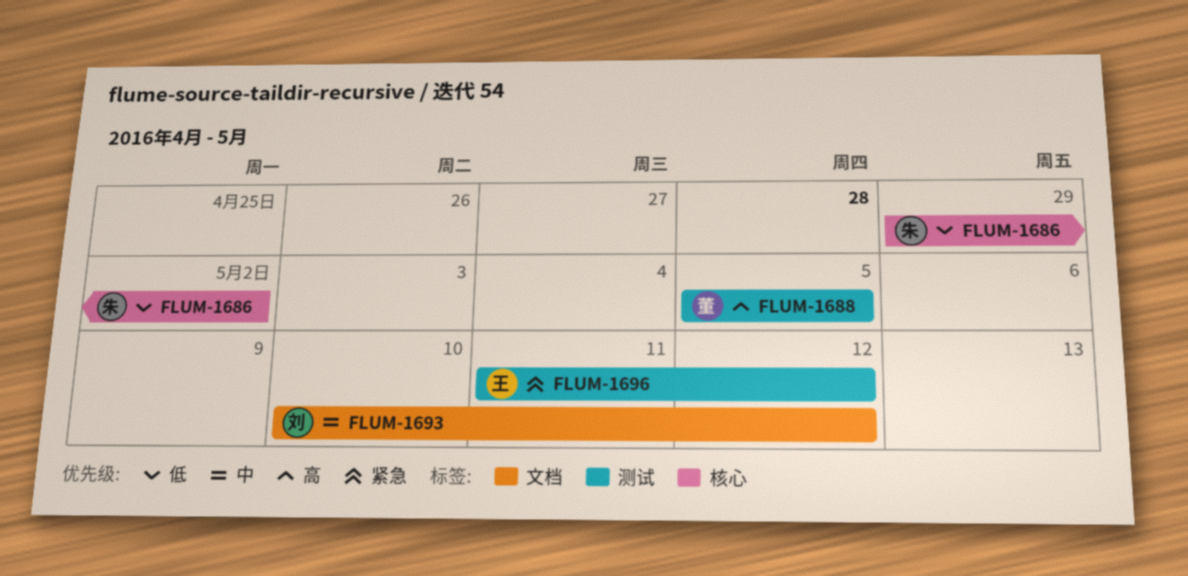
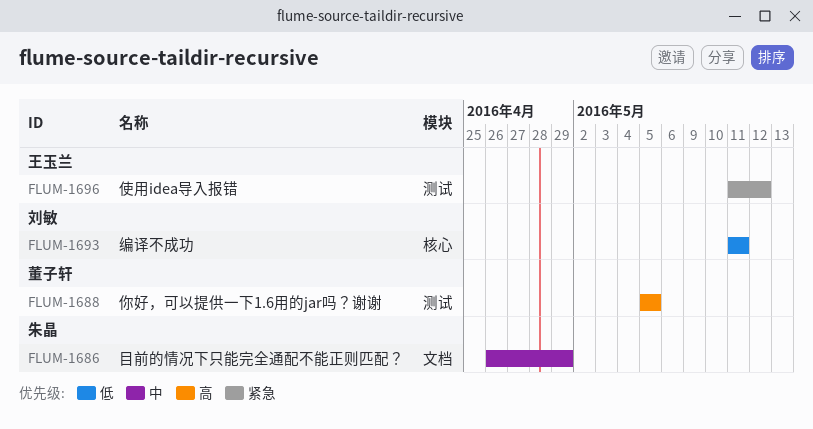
FLUM-1686, priority: 低 -> 中
FLUM-1686, label: 核心 -> 文档
FLUM-1686, start: Apr 29 -> Apr 26
FLUM-1686, due: May 2 -> Apr 29
FLUM-1693, priority: 中 -> 低
FLUM-1693, label: 文档 -> 核心
FLUM-1693, start: May 10 -> May 11
FLUM-1693, due: May 12 -> May 11

